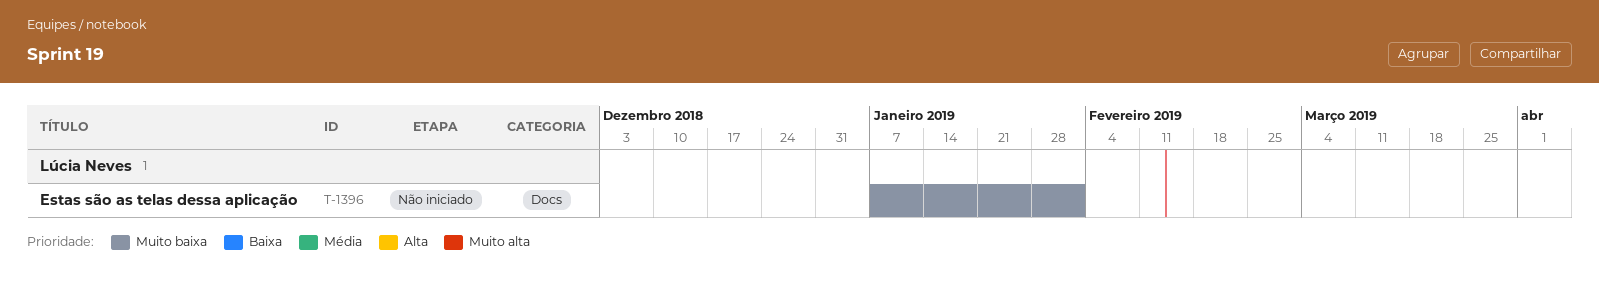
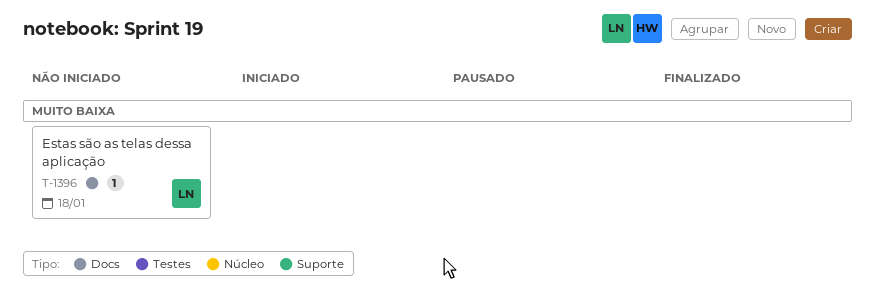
T-1396, due: Feb 1 -> Jan 18

